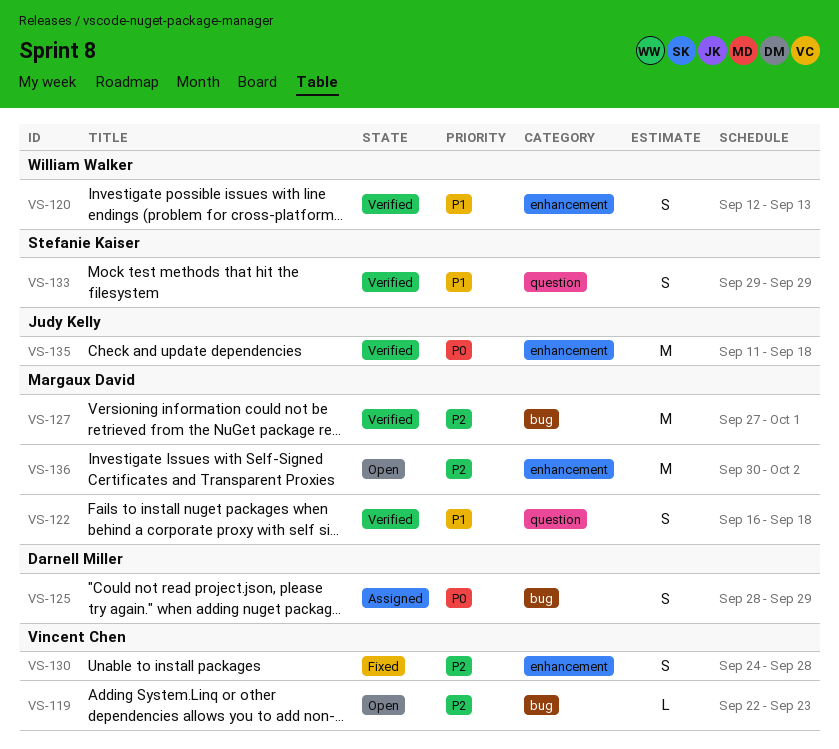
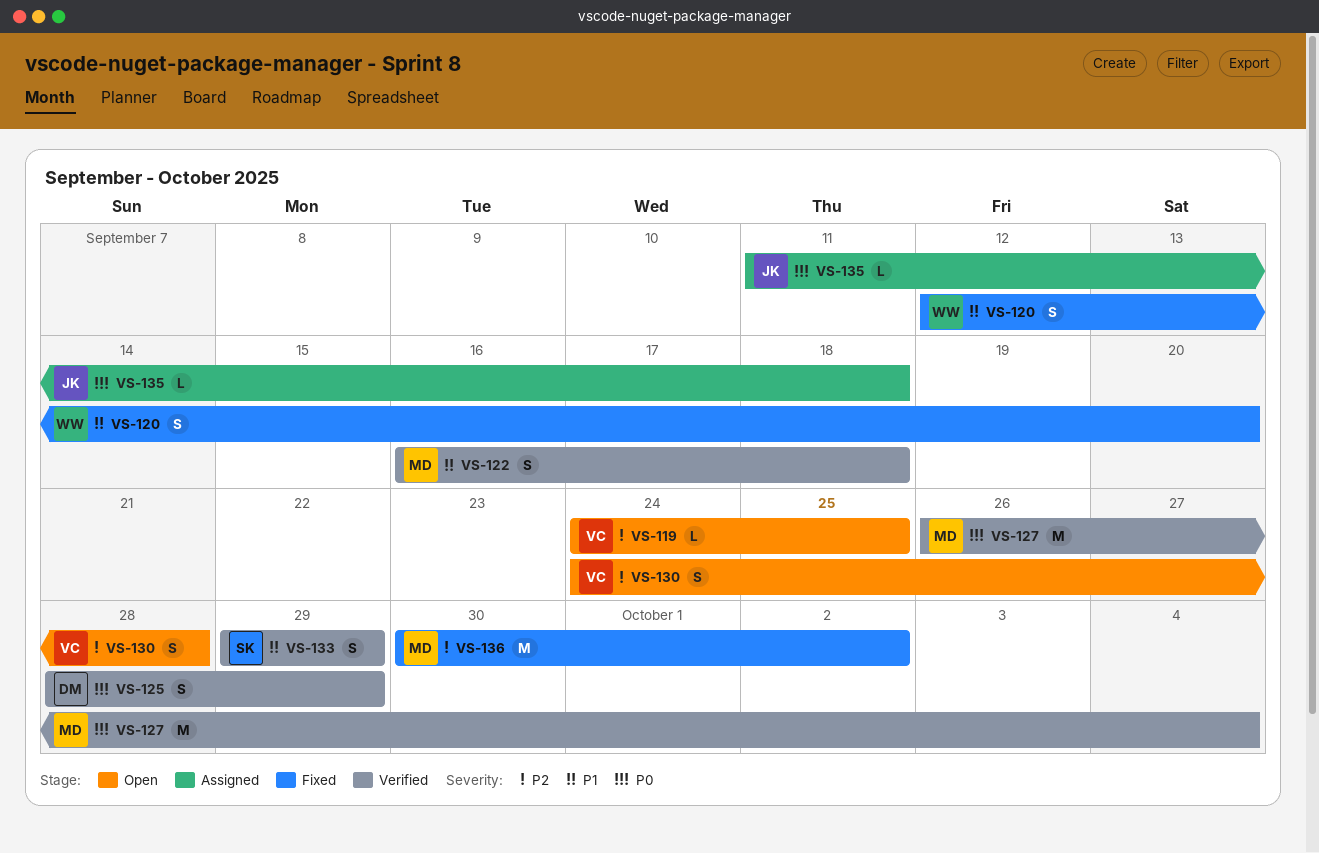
VS-119, start: Sep 22 -> Sep 24
VS-119, due: Sep 23 -> Sep 25
VS-120, status: Verified -> Fixed
VS-120, due: Sep 13 -> Sep 20
VS-125, status: Assigned -> Verified
VS-127, priority: P2 -> P0
VS-127, start: Sep 27 -> Sep 26
VS-127, due: Oct 1 -> Oct 4
VS-130, status: Fixed -> Open
VS-135, status: Verified -> Assigned
VS-135, estimate: M -> L
VS-136, status: Open -> Fixed

